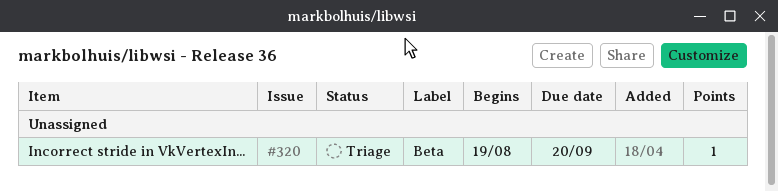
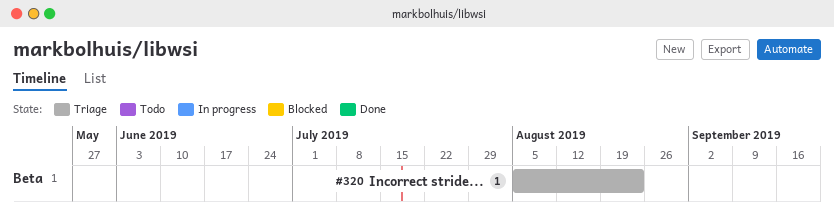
#320, start: Aug 19 -> Aug 5
#320, due: Sep 20 -> Aug 23

